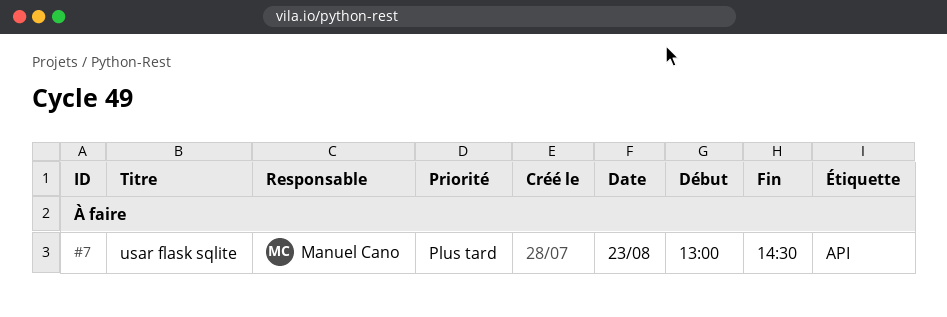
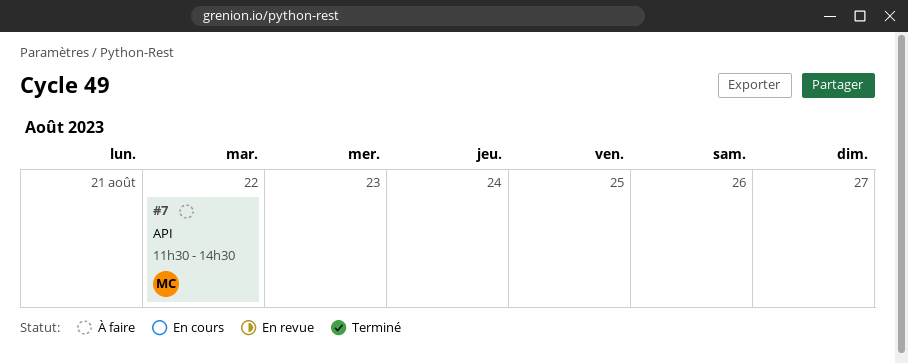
#7, day: Aug 23 -> Aug 22
#7, begins: 13:00 -> 11:30

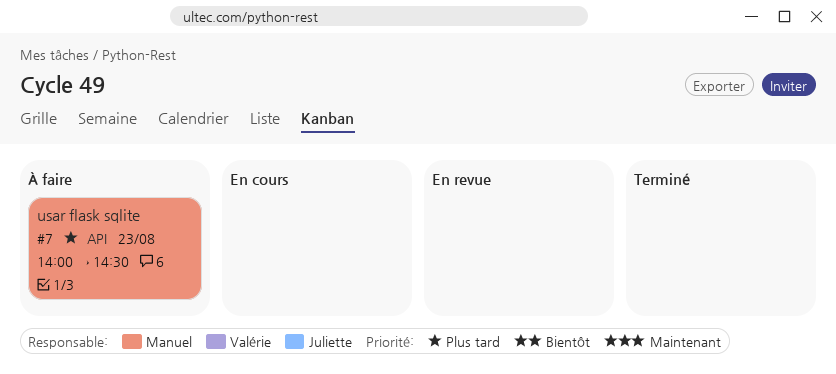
#7, day: Aug 22 -> Aug 23
#7, begins: 11:30 -> 14:00

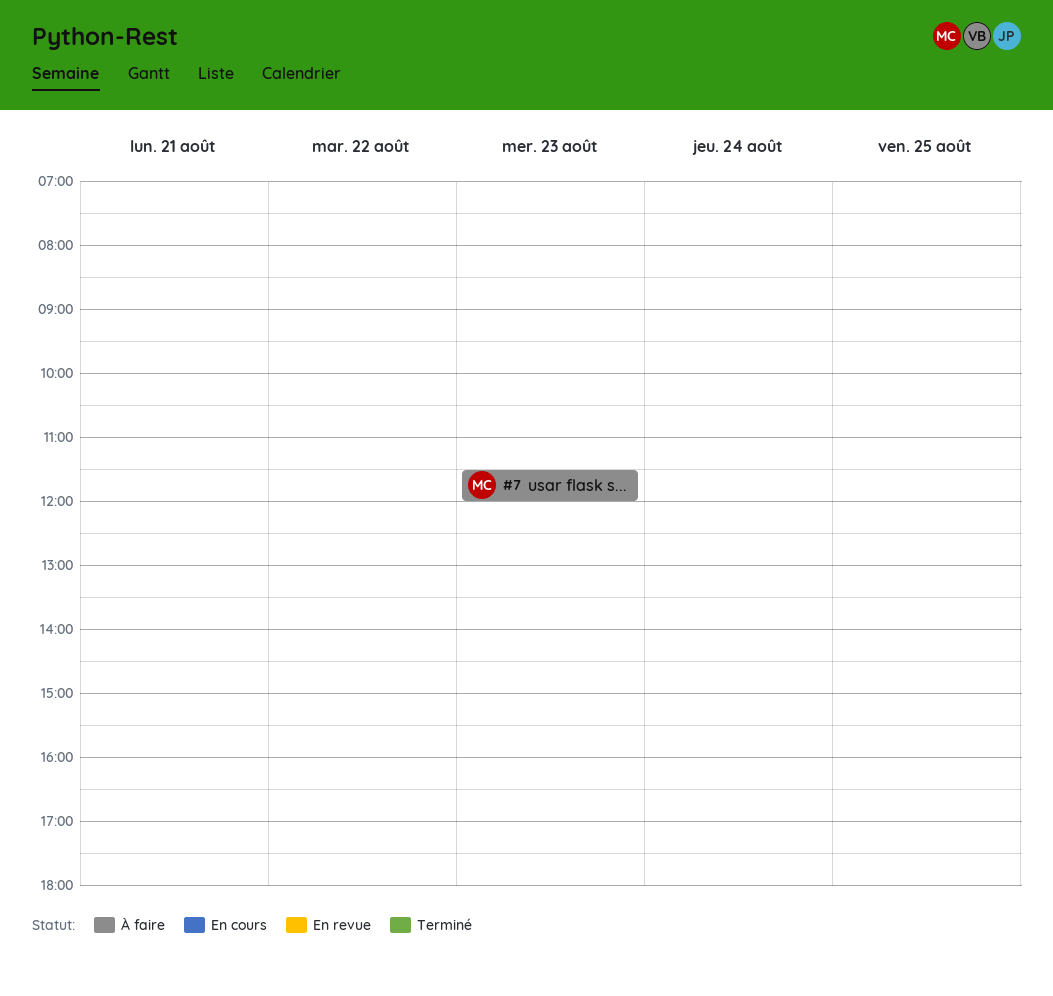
#7, begins: 14:00 -> 11:30
#7, ends: 14:30 -> 12:00

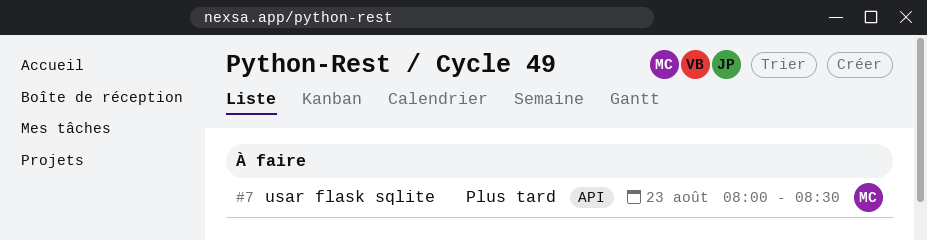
#7, begins: 11:30 -> 08:00
#7, ends: 12:00 -> 08:30

